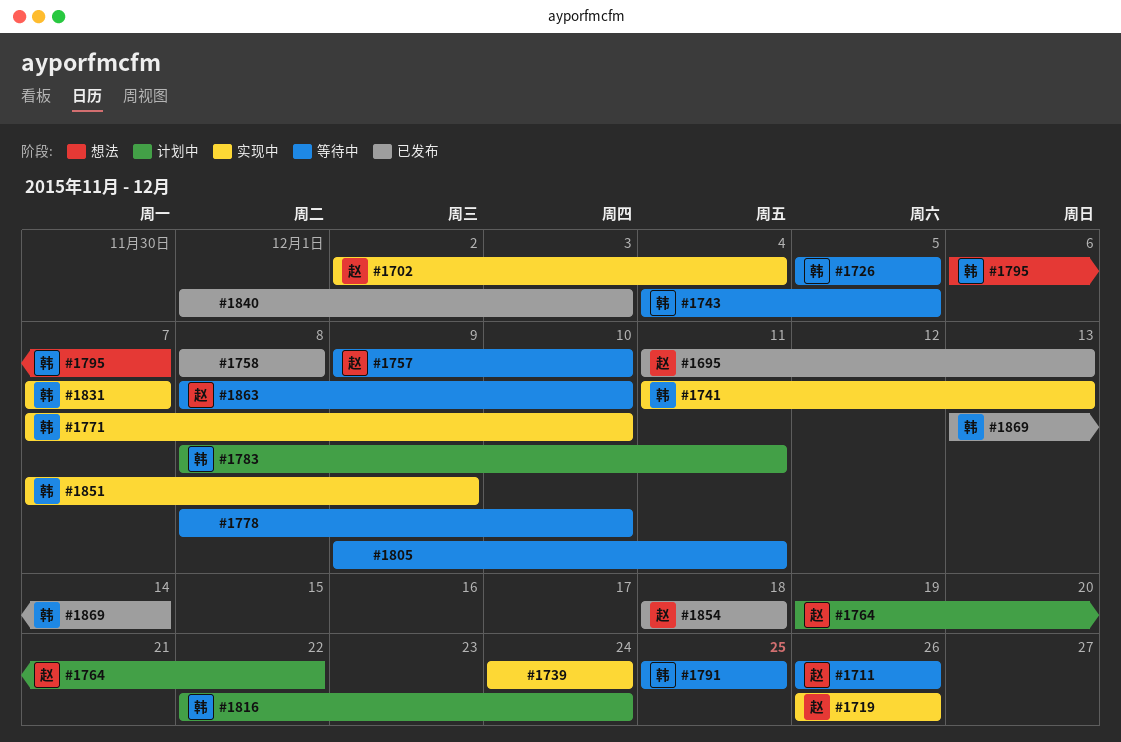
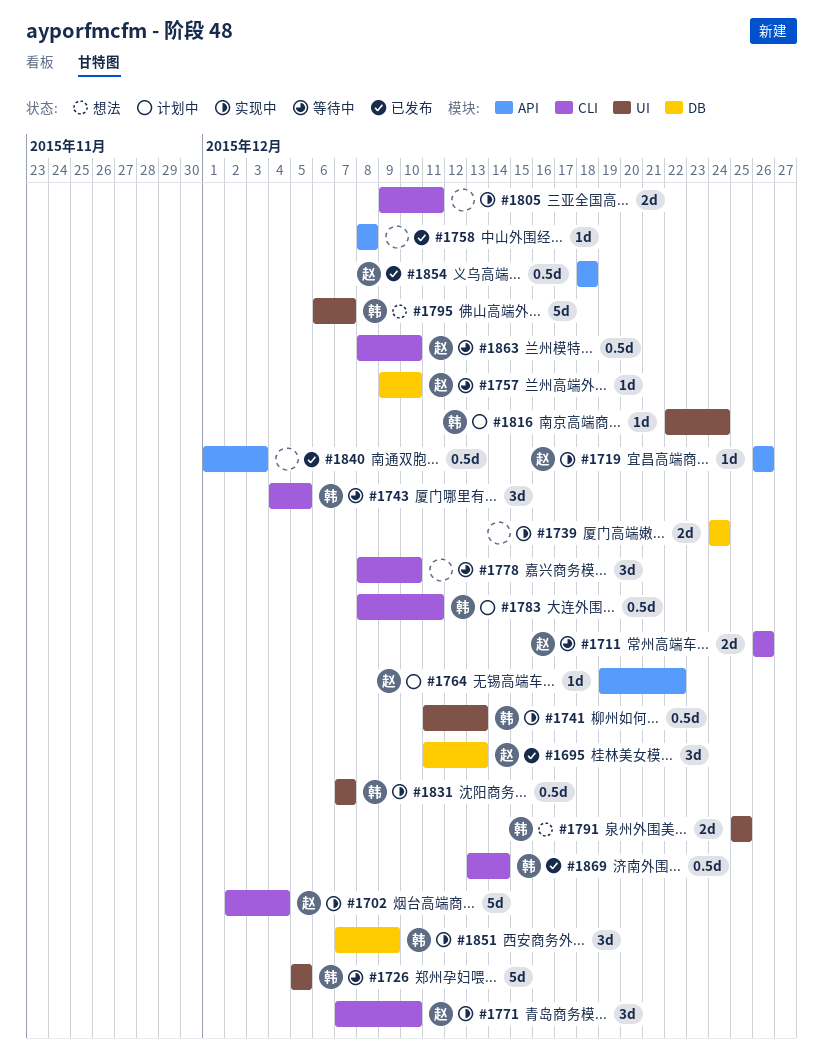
#1771, owner: 韩 -> 赵
#1791, status: 等待中 -> 想法
#1805, status: 等待中 -> 实现中

